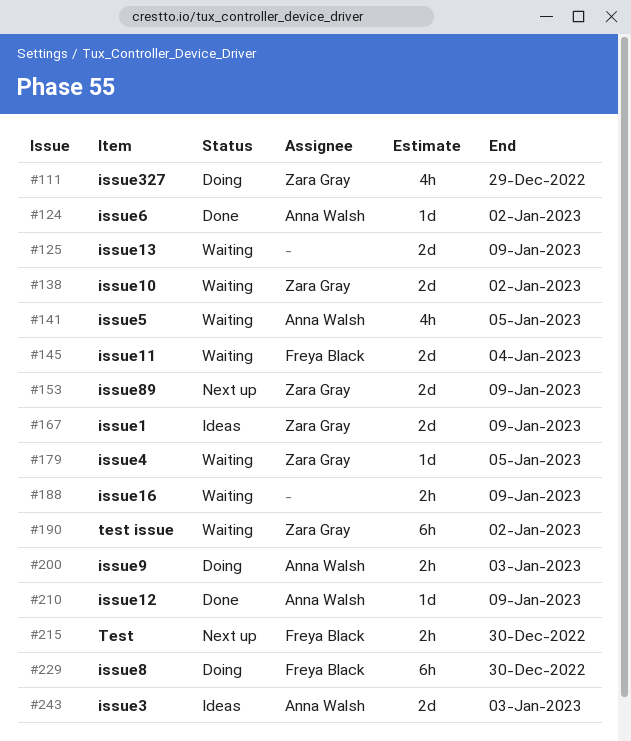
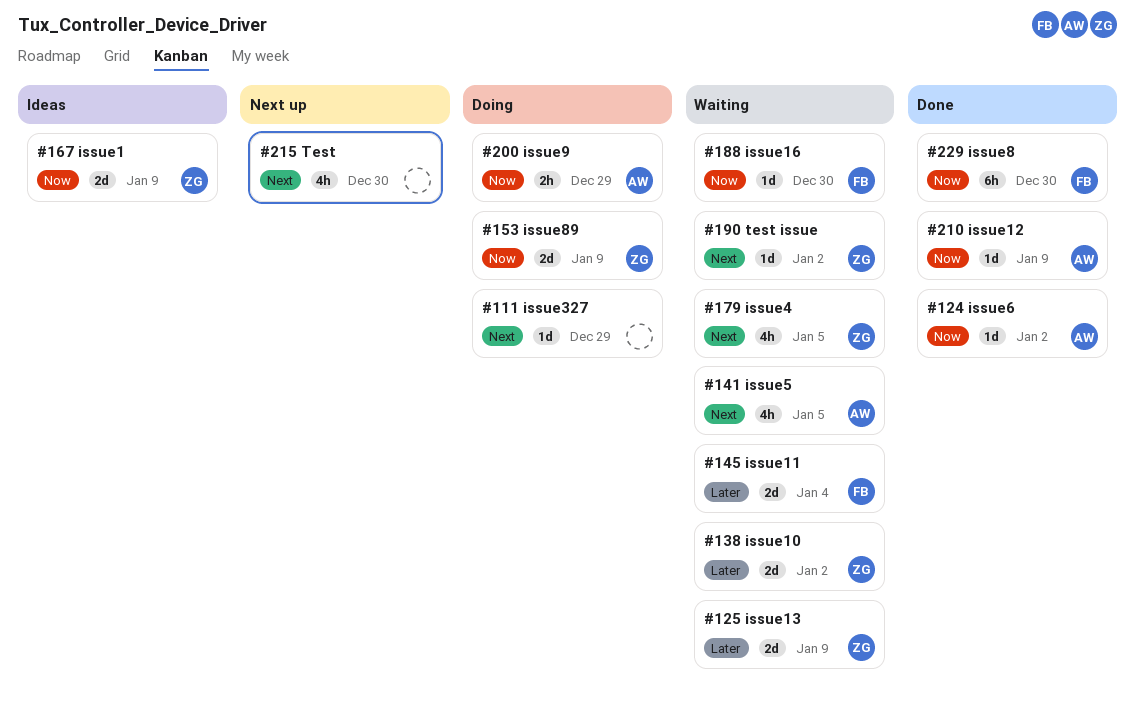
#111, owner: Zara Gray -> none
#111, estimate: 4h -> 1d
#125, owner: none -> Zara Gray
#153, status: Next up -> Doing
#179, estimate: 1d -> 4h
#188, owner: none -> Freya Black
#188, estimate: 2h -> 1d
#188, due: Jan 9 -> Dec 30
#190, estimate: 6h -> 1d
#200, due: Jan 3 -> Dec 29
#215, owner: Freya Black -> none
#215, estimate: 2h -> 4h
#229, status: Doing -> Done
#243: present -> none

